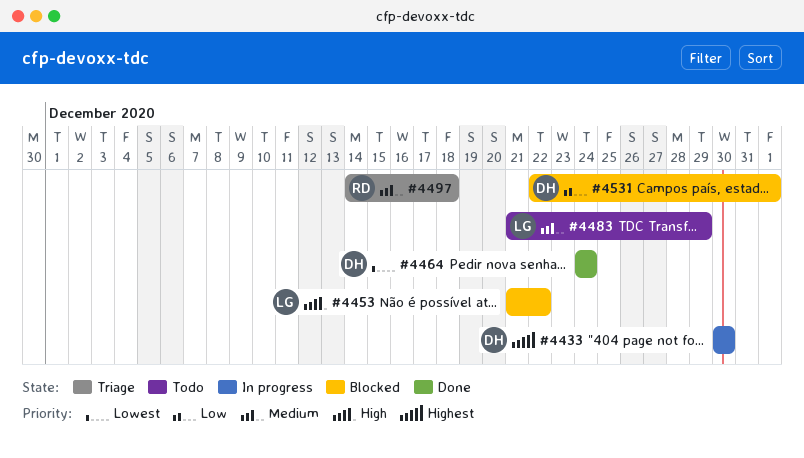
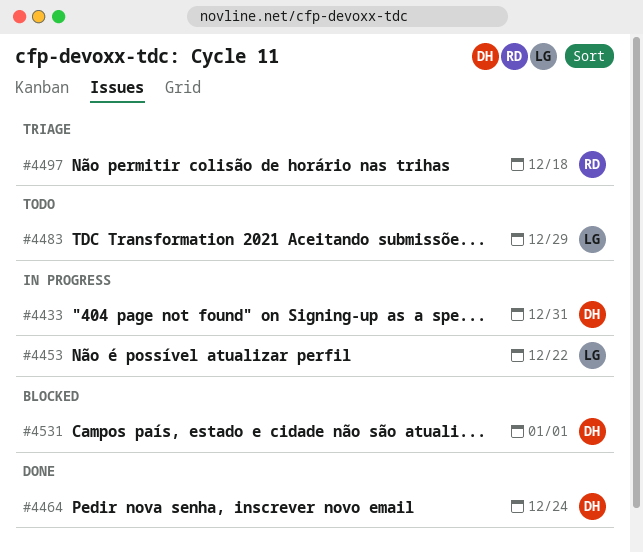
#4433, due: Dec 30 -> Dec 31
#4453, status: Blocked -> In progress

